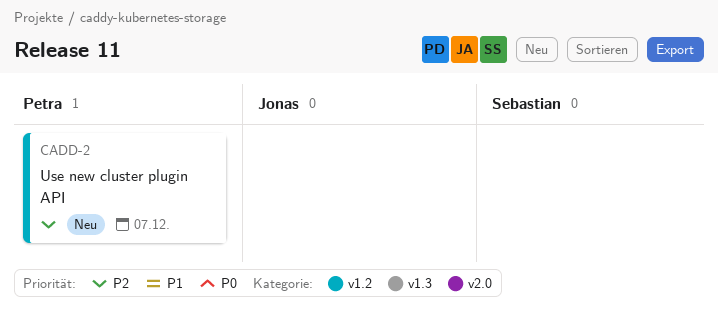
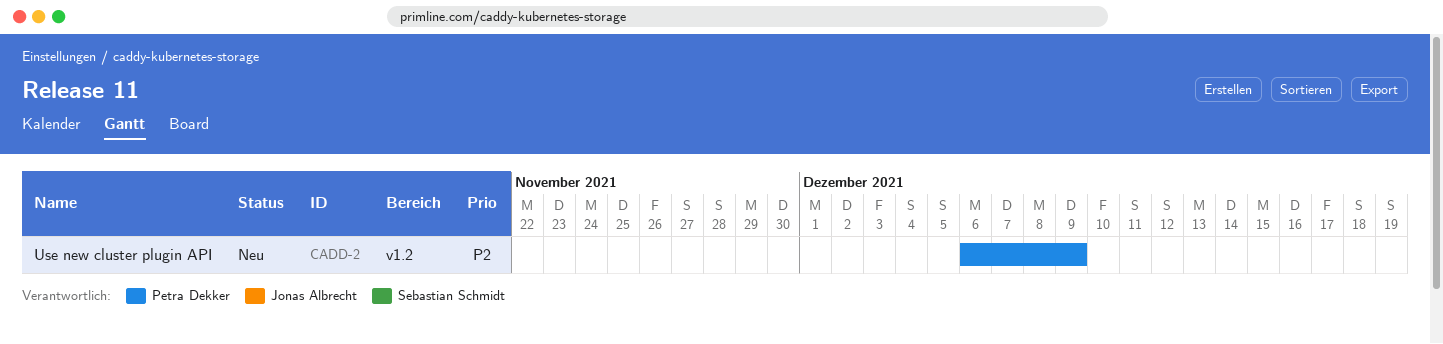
CADD-2, due: Dec 7 -> Dec 9

